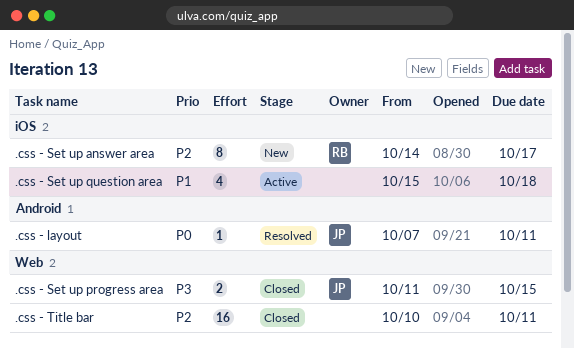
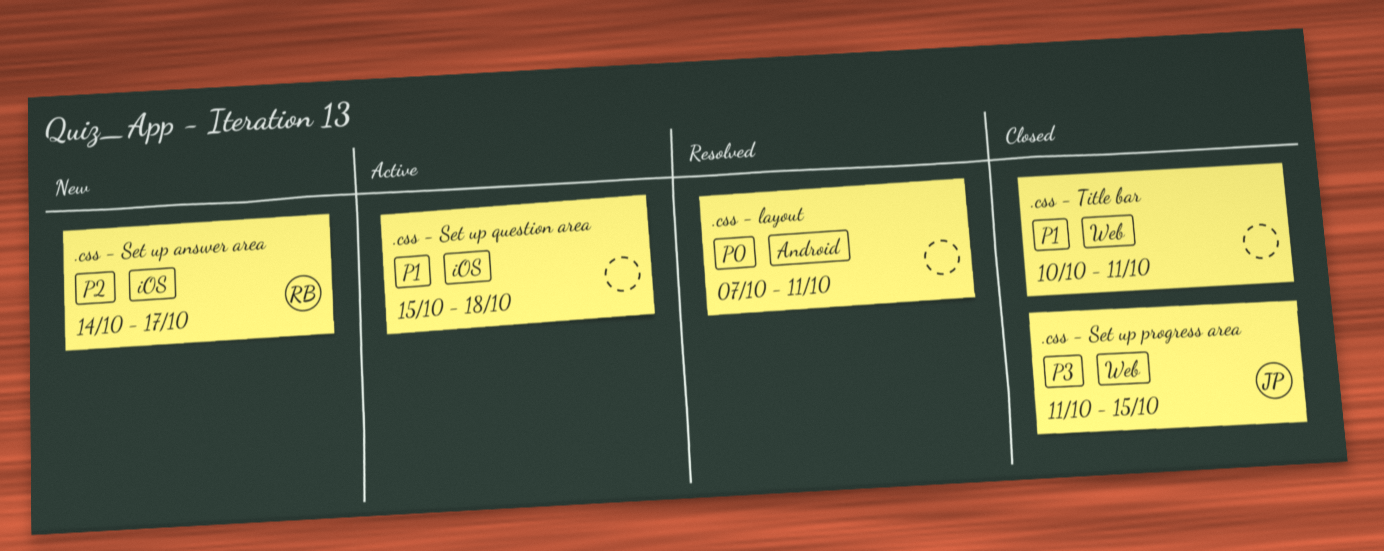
.css - layout, owner: JP -> none
.css - Title bar, priority: P2 -> P1

